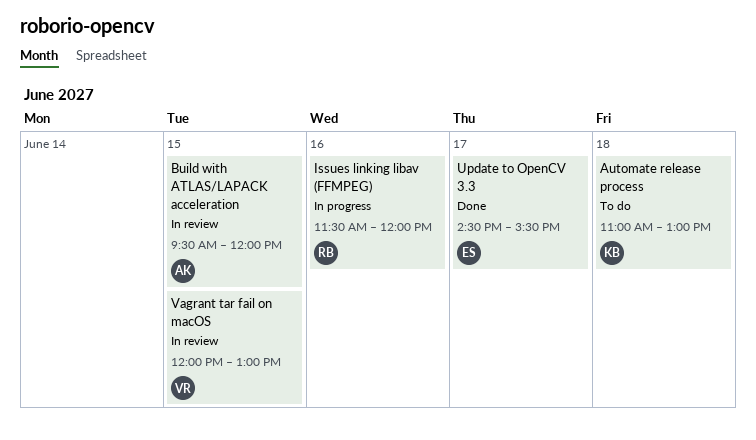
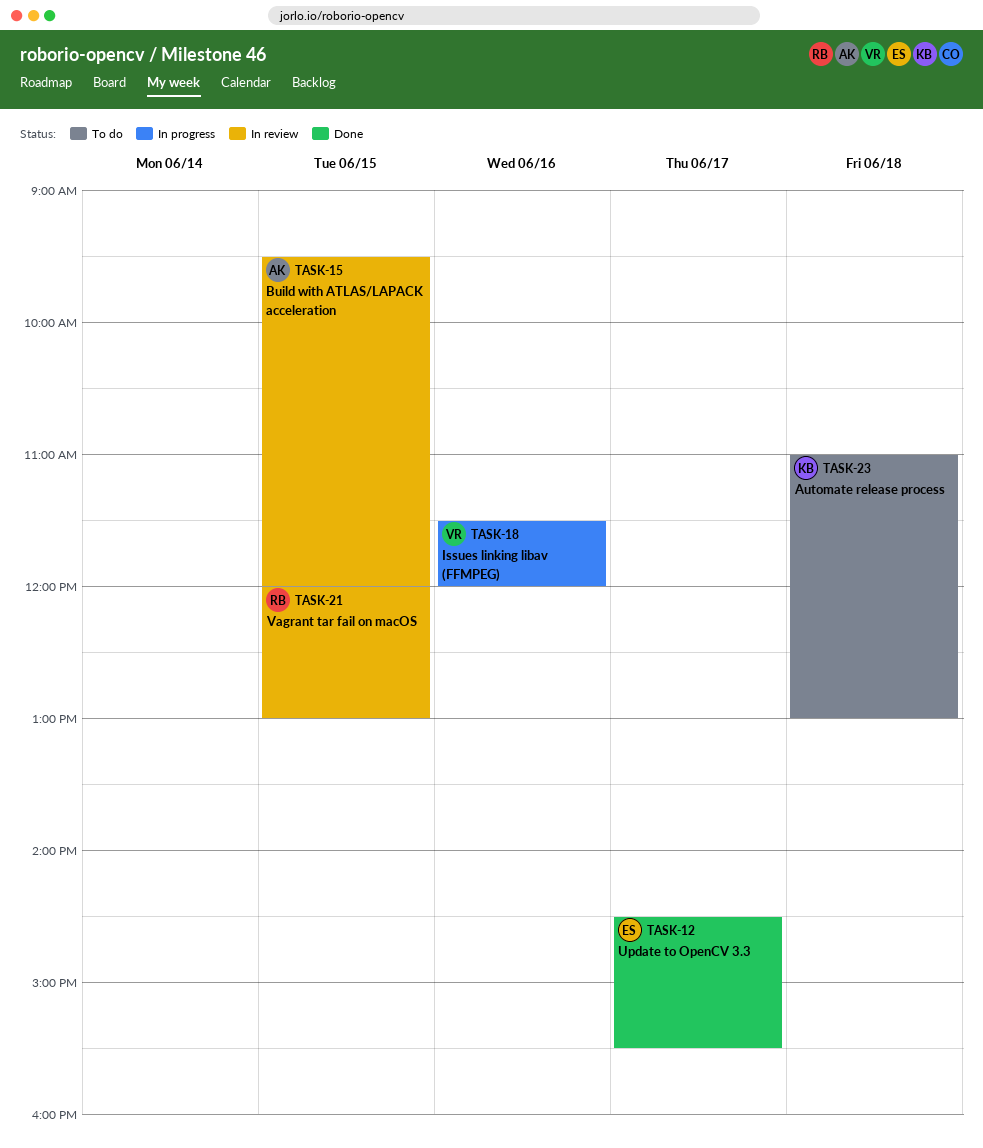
Issues linking libav (FFMPEG), owner: RB -> VR
Vagrant tar fail on macOS, owner: VR -> RB

